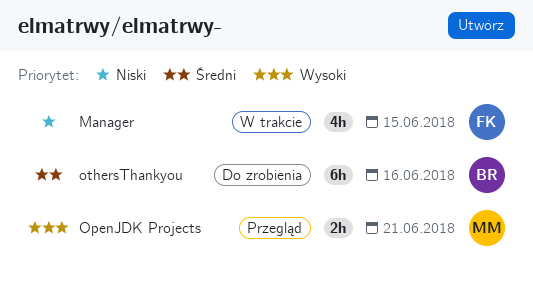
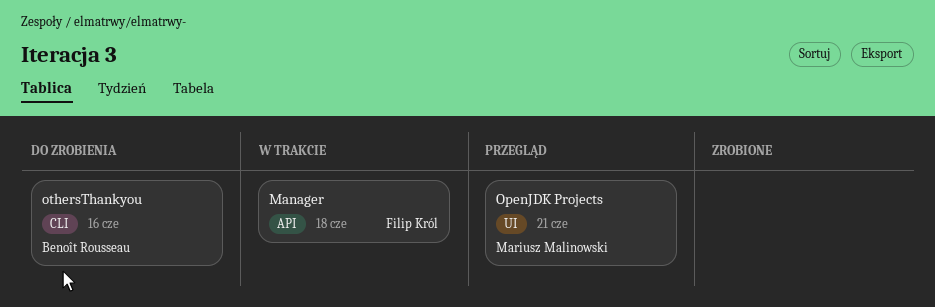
Manager, due: Jun 15 -> Jun 18

